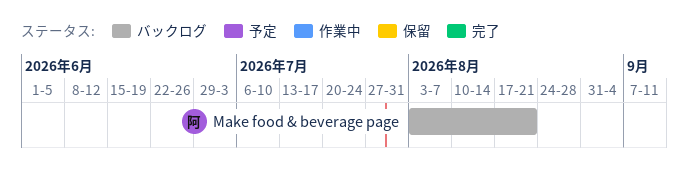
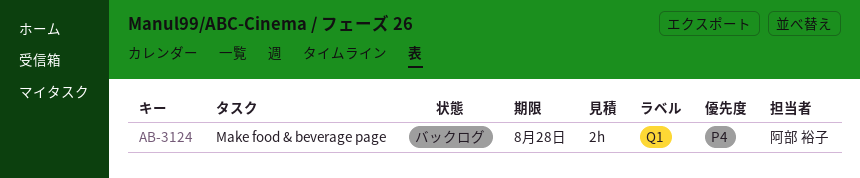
Make food & beverage page, due: Aug 21 -> Aug 28

